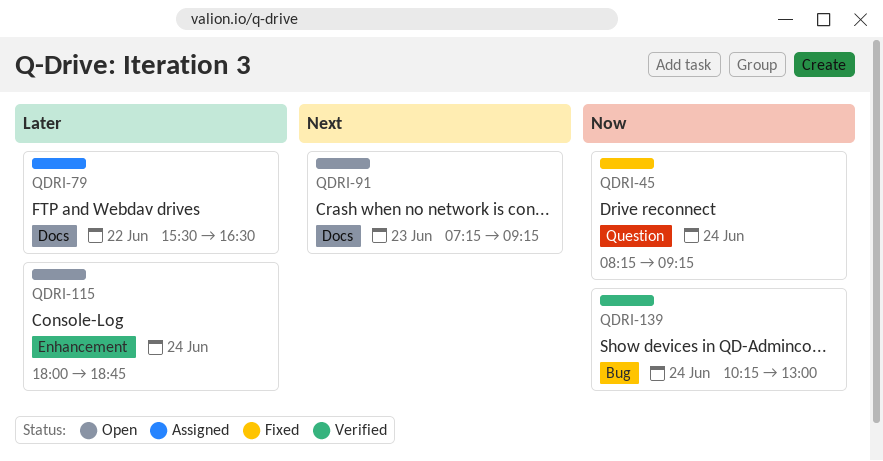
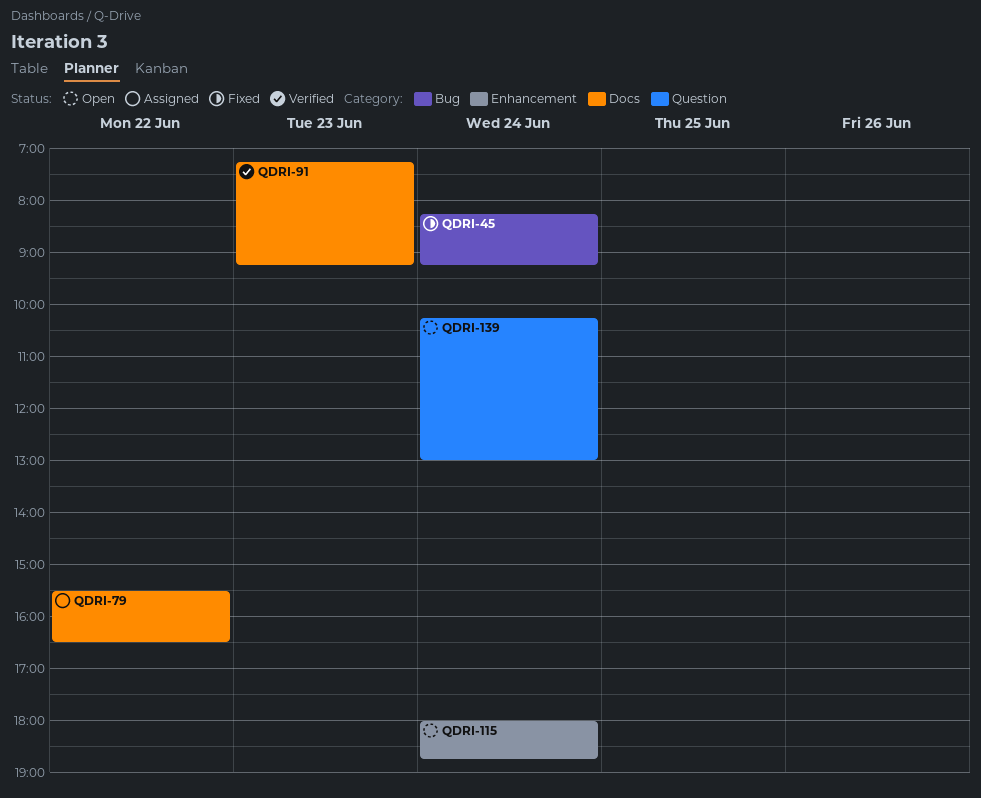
QDRI-45, label: Question -> Bug
QDRI-91, status: Open -> Verified
QDRI-139, status: Verified -> Open
QDRI-139, label: Bug -> Question

